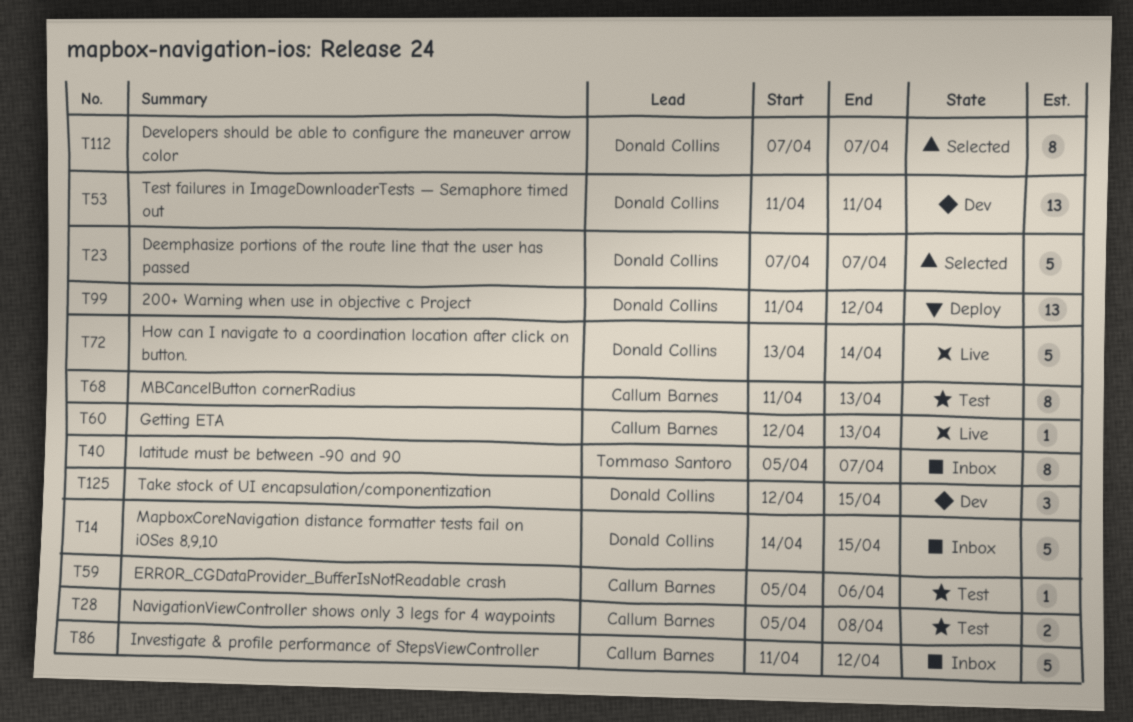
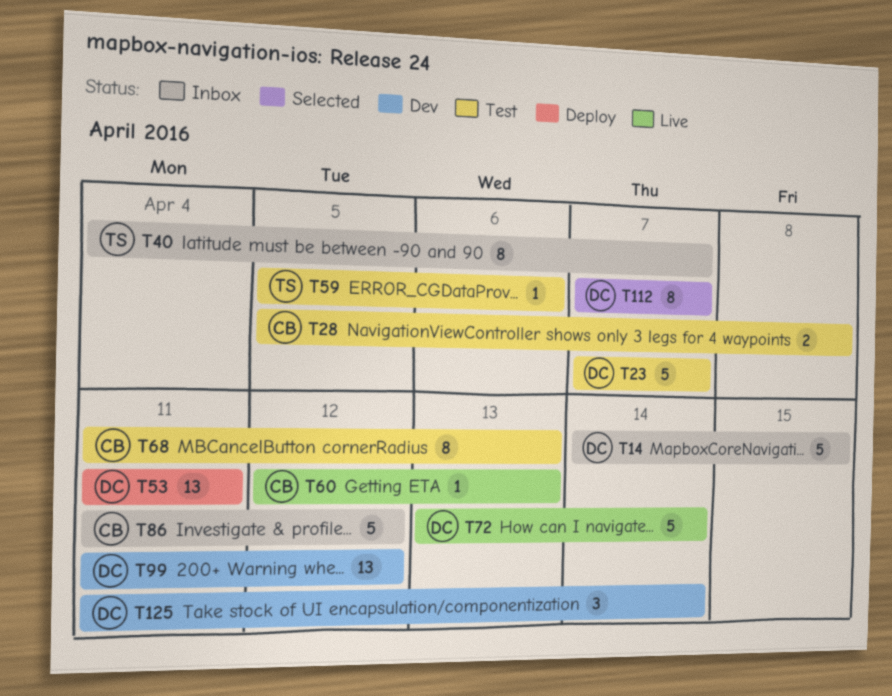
T23, status: Selected -> Test
T40, start: Apr 5 -> Apr 4
T53, status: Dev -> Deploy
T59, owner: Callum Barnes -> Tommaso Santoro
T99, status: Deploy -> Dev
T125, start: Apr 12 -> Apr 11
T125, due: Apr 15 -> Apr 14

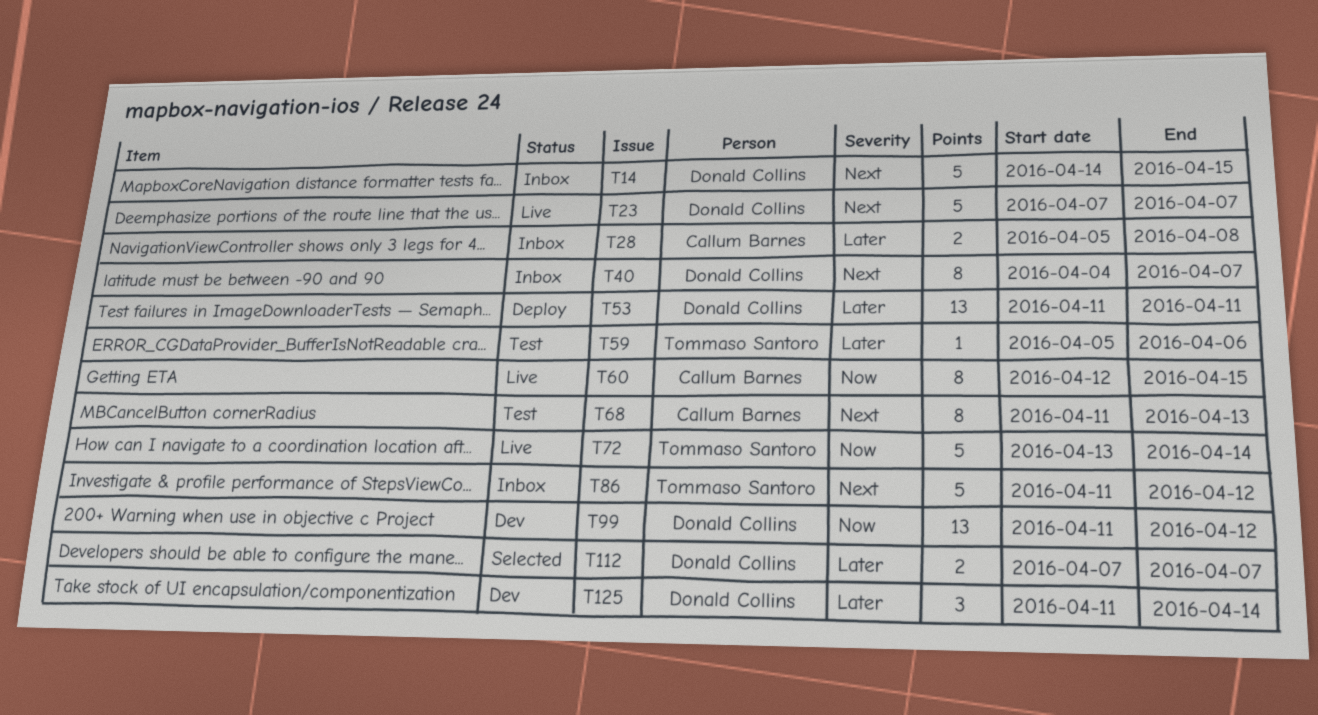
T23, status: Test -> Live
T28, status: Test -> Inbox
T40, owner: Tommaso Santoro -> Donald Collins
T60, estimate: 1 -> 8
T60, due: Apr 13 -> Apr 15
T72, owner: Donald Collins -> Tommaso Santoro
T86, owner: Callum Barnes -> Tommaso Santoro
T112, estimate: 8 -> 2

